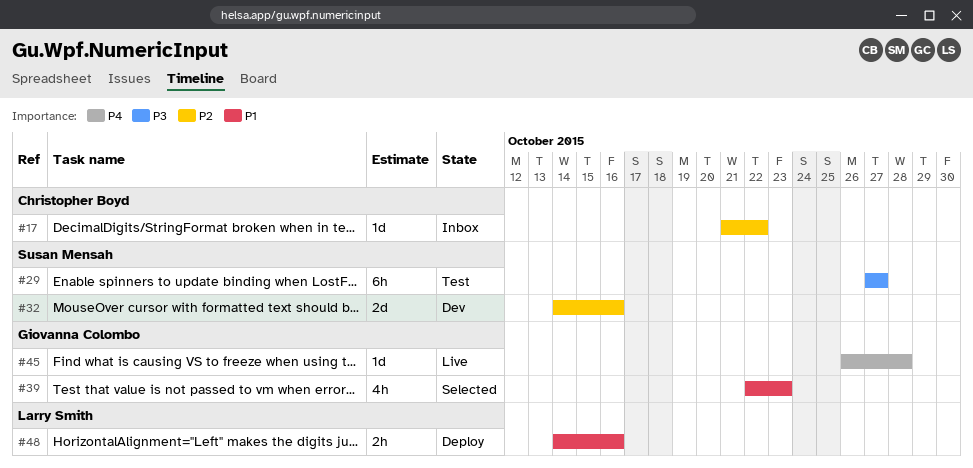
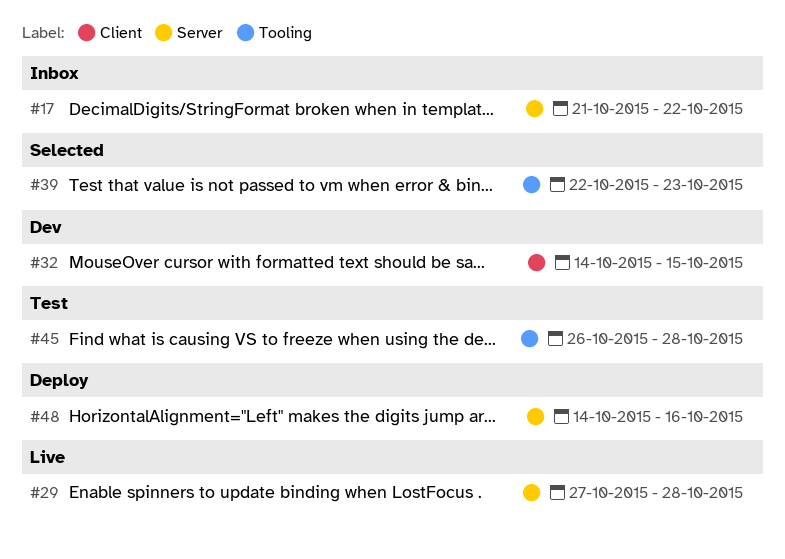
#29, status: Test -> Live
#29, due: Oct 27 -> Oct 28
#32, due: Oct 16 -> Oct 15
#45, status: Live -> Test

